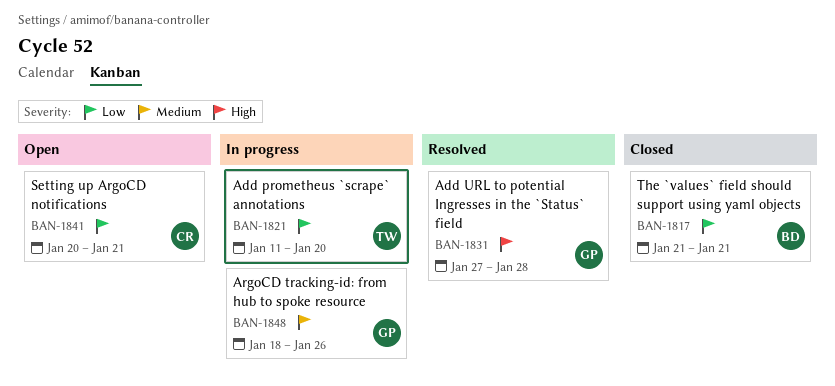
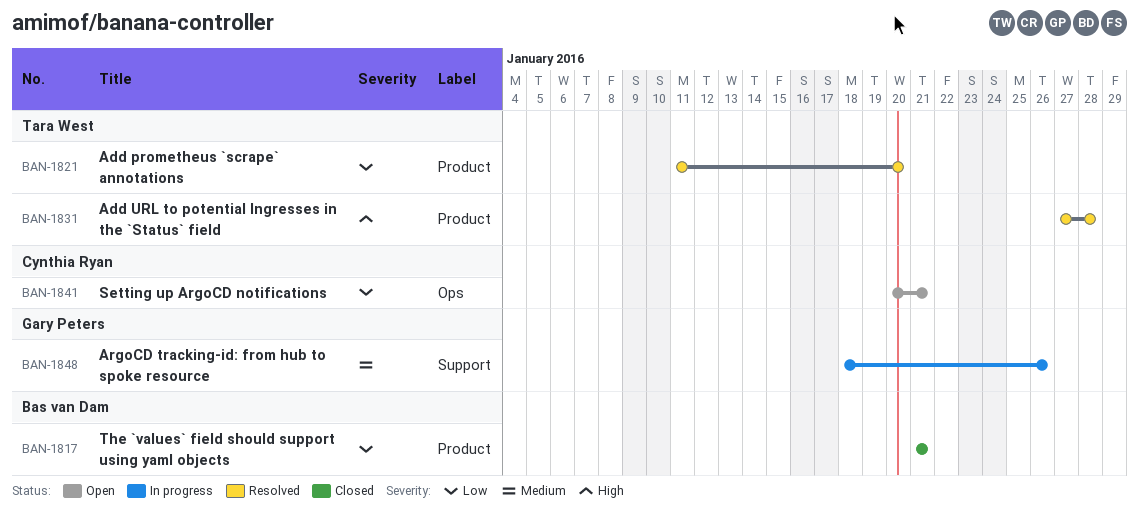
BAN-1821, status: In progress -> Resolved
BAN-1831, owner: Gary Peters -> Tara West

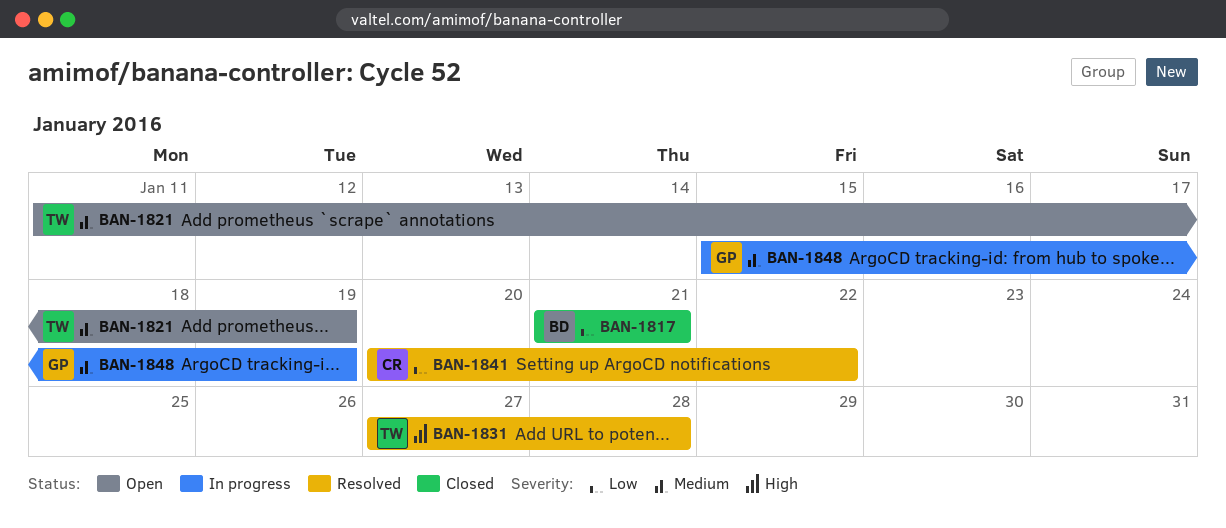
BAN-1821, status: Resolved -> Open
BAN-1821, priority: Low -> Medium
BAN-1821, due: Jan 20 -> Jan 19
BAN-1841, status: Open -> Resolved
BAN-1841, due: Jan 21 -> Jan 22
BAN-1848, start: Jan 18 -> Jan 15
BAN-1848, due: Jan 26 -> Jan 19

